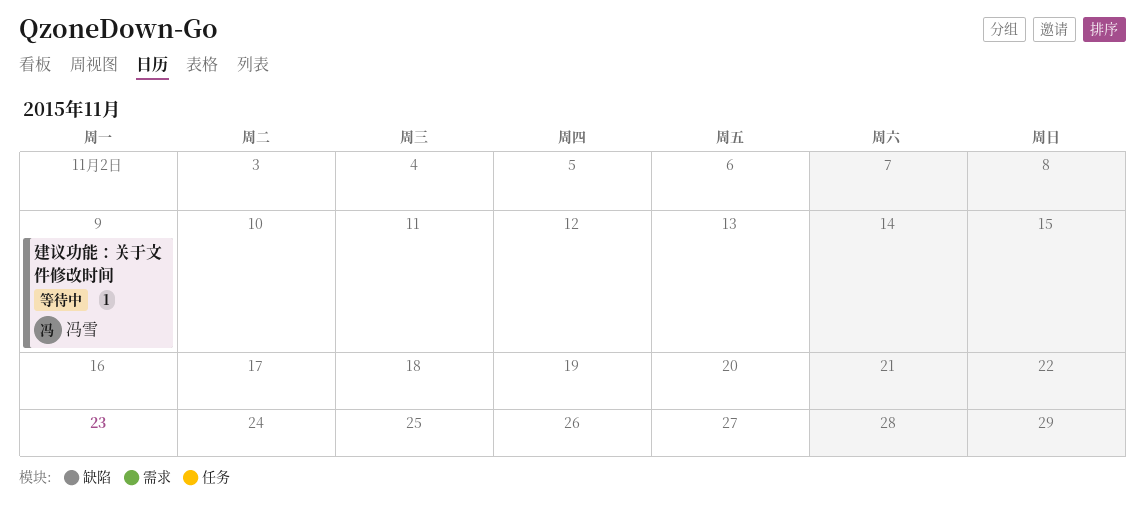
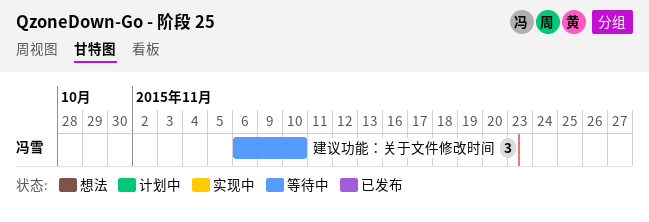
建议功能：关于文件修改时间, estimate: 1 -> 3
建议功能：关于文件修改时间, due: Nov 9 -> Nov 10

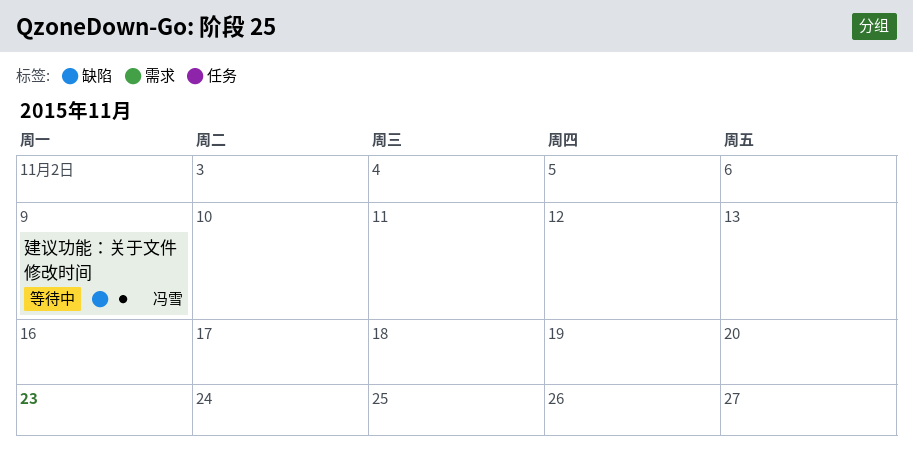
建议功能：关于文件修改时间, estimate: 3 -> 1
建议功能：关于文件修改时间, due: Nov 10 -> Nov 9

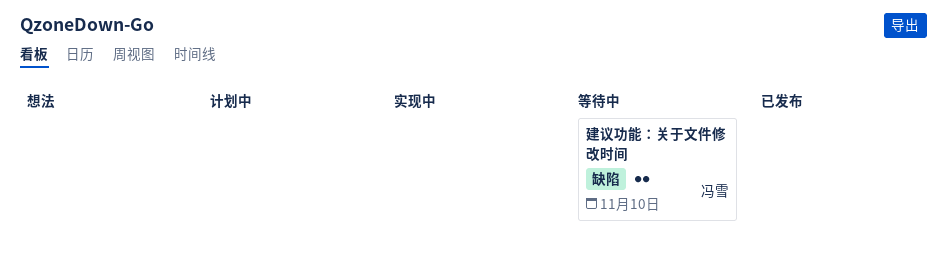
建议功能：关于文件修改时间, estimate: 1 -> 2
建议功能：关于文件修改时间, due: Nov 9 -> Nov 10

